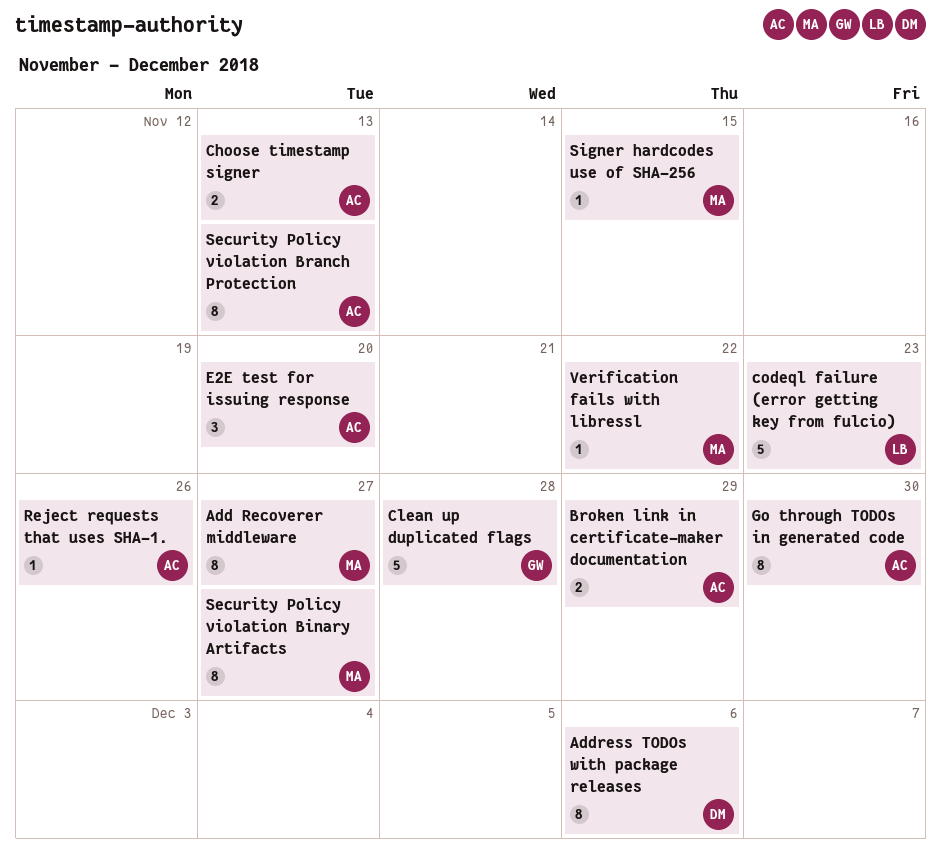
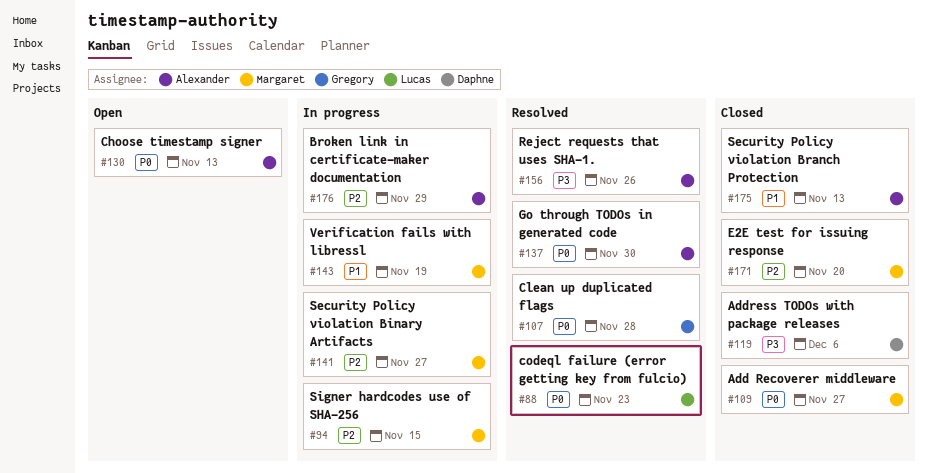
E2E test for issuing response, owner: Alexander -> Margaret
Verification fails with libressl, due: Nov 22 -> Nov 19

